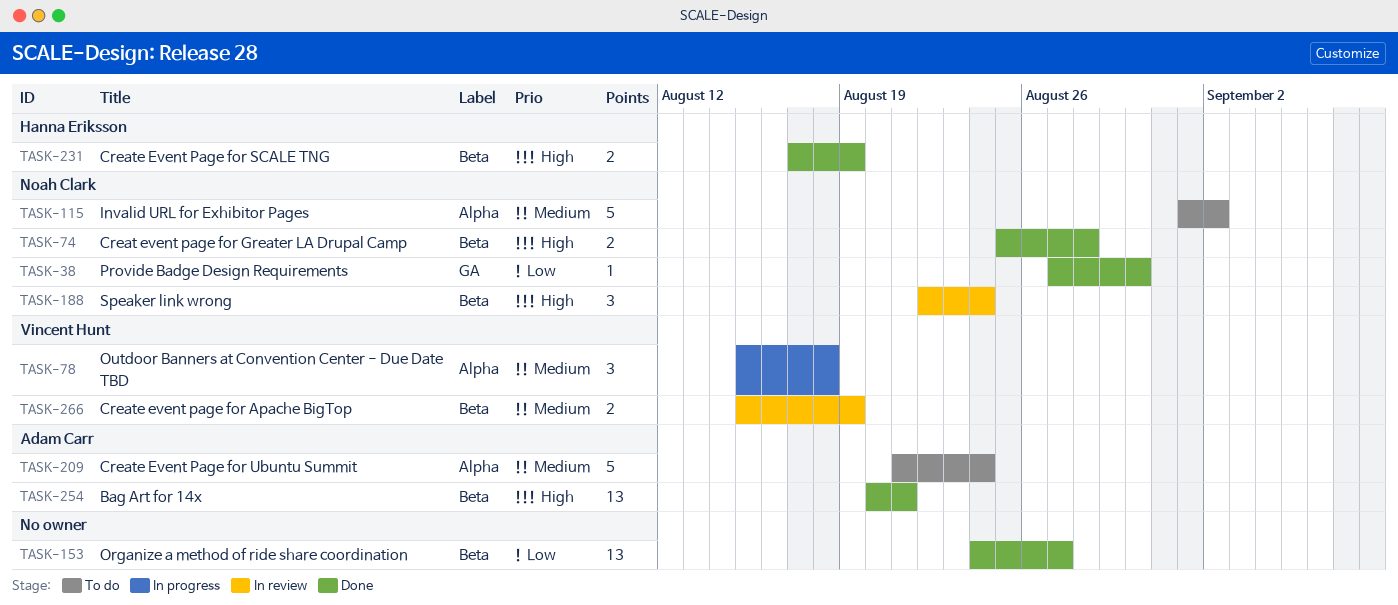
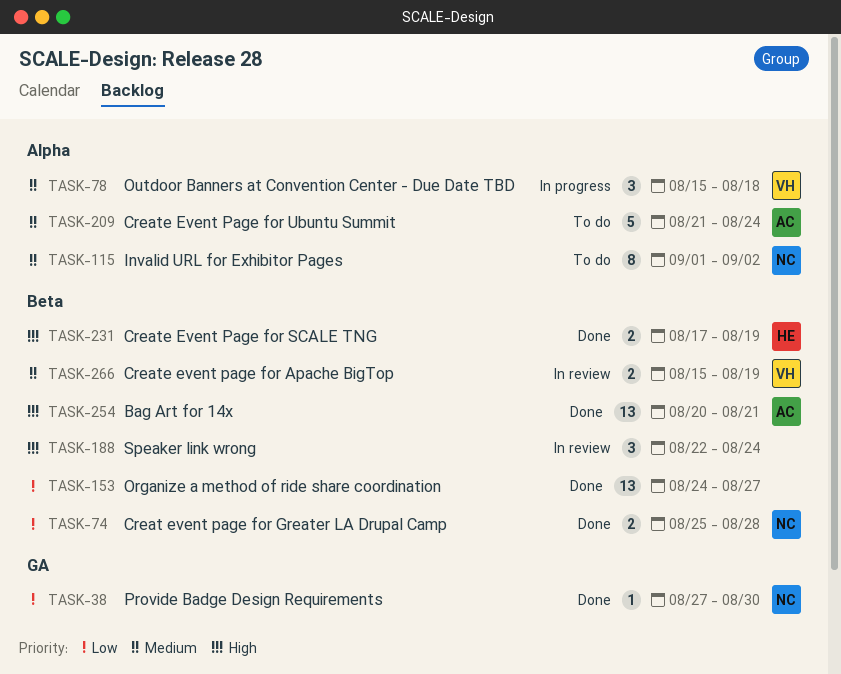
TASK-74, priority: High -> Low
TASK-115, estimate: 5 -> 8
TASK-188, owner: Noah Clark -> none

